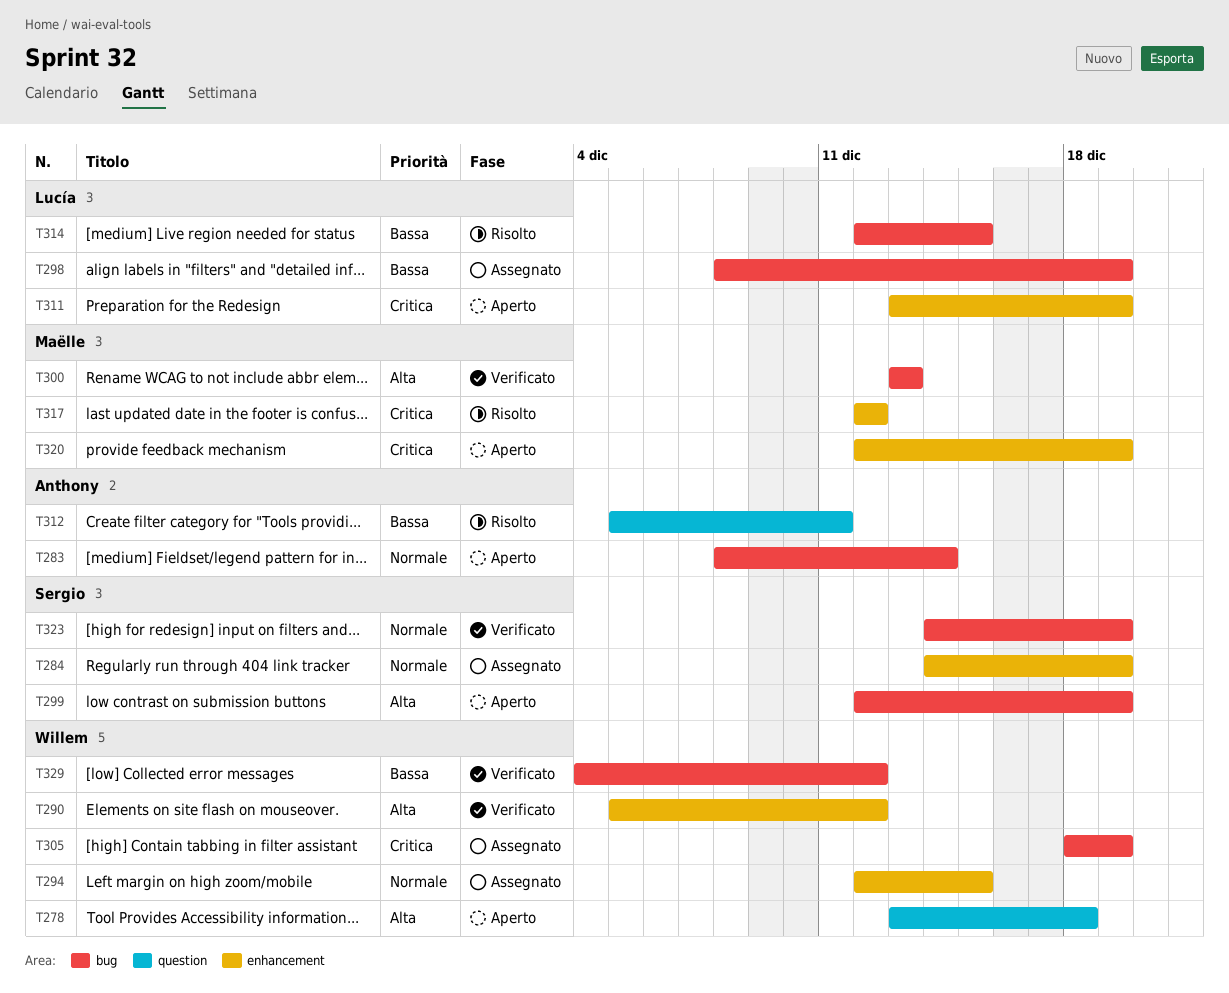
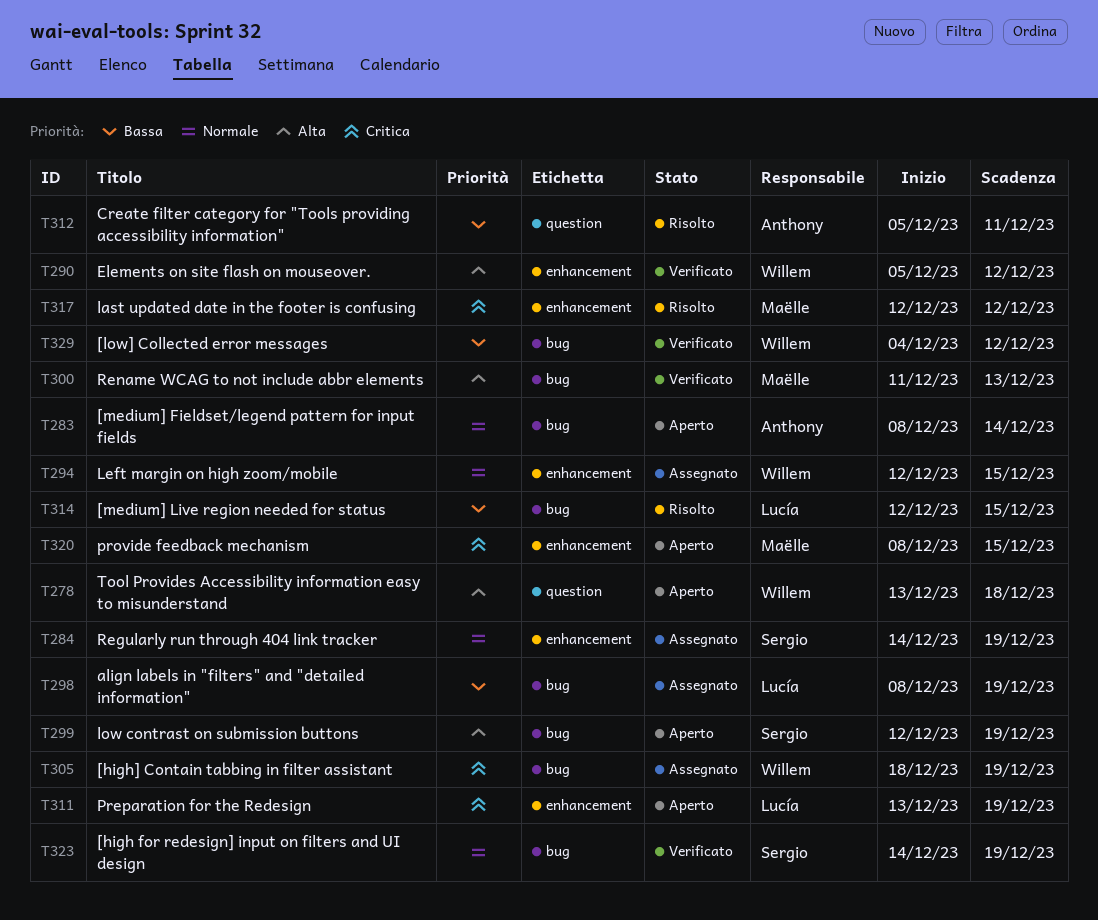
T300, start: Dec 13 -> Dec 11
T320, start: Dec 12 -> Dec 8
T320, due: Dec 19 -> Dec 15

